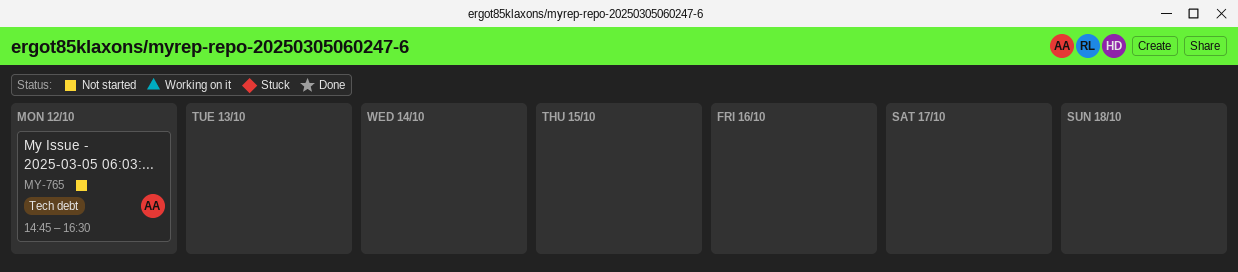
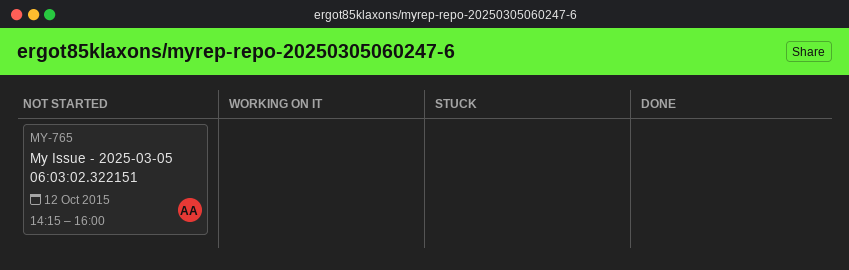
MY-765, begins: 14:45 -> 14:15
MY-765, ends: 16:30 -> 16:00

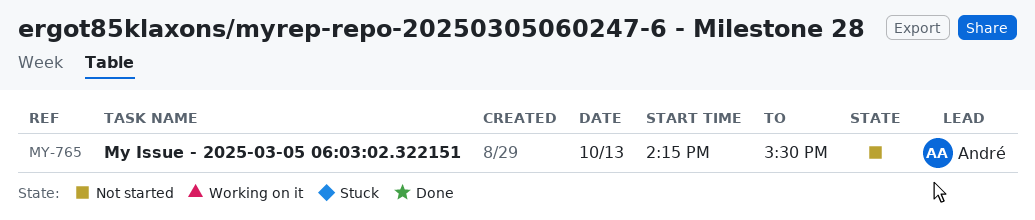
MY-765, day: Oct 12 -> Oct 13
MY-765, ends: 16:00 -> 15:30

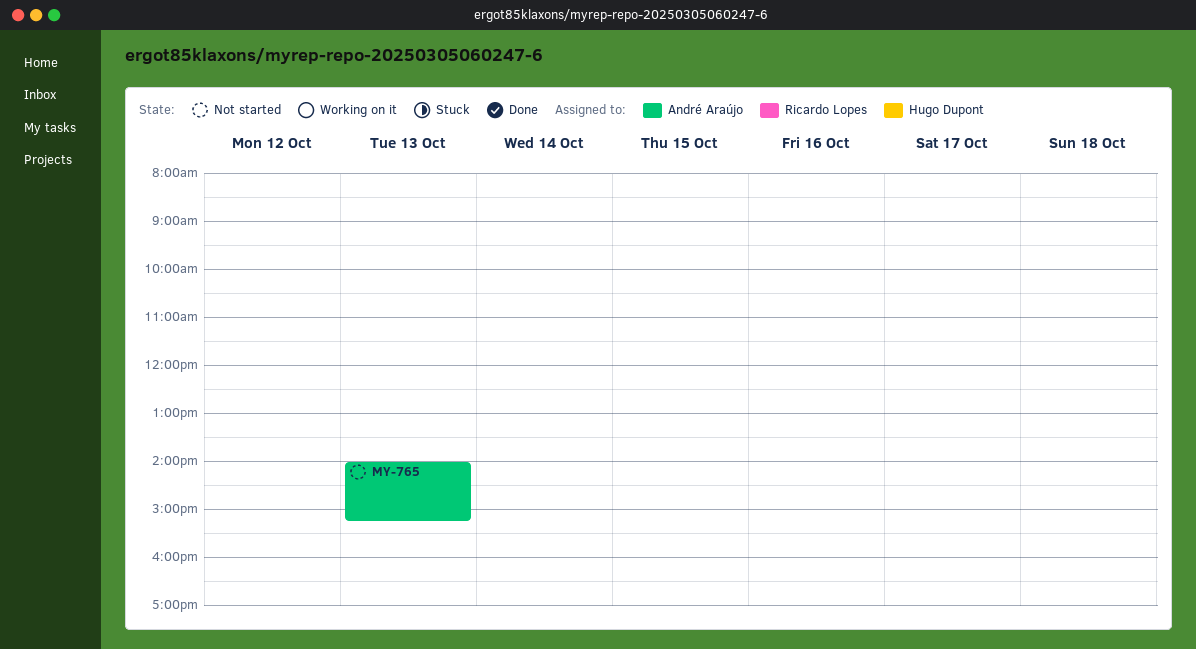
MY-765, begins: 14:15 -> 14:00
MY-765, ends: 15:30 -> 15:15

